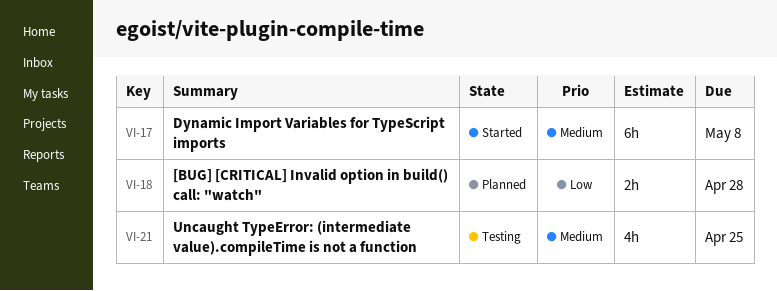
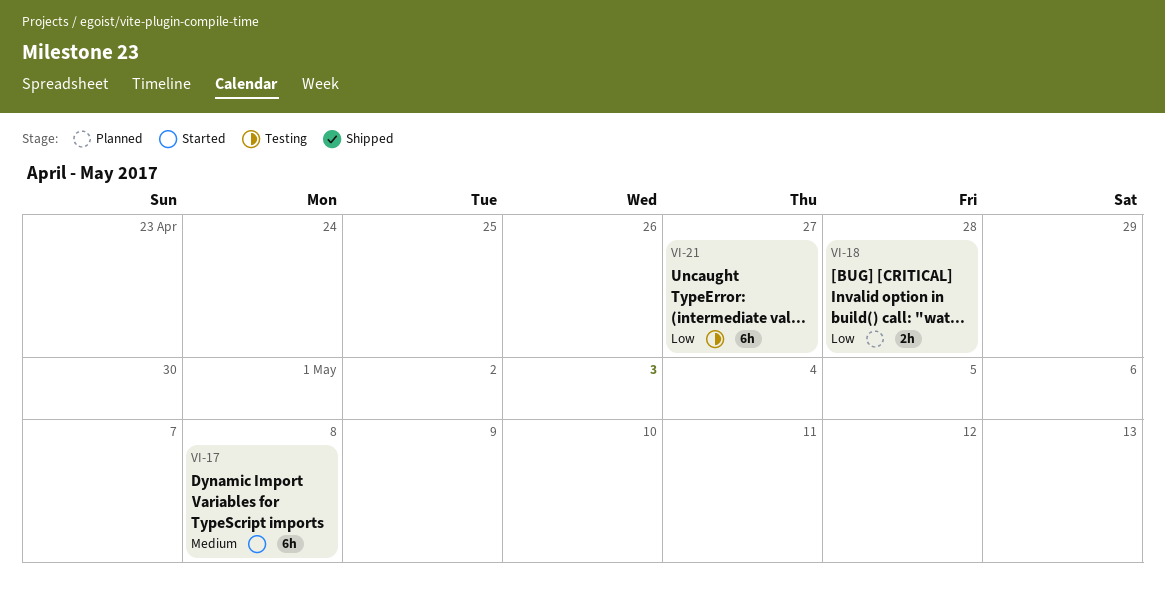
VI-21, priority: Medium -> Low
VI-21, estimate: 4h -> 6h
VI-21, due: Apr 25 -> Apr 27

